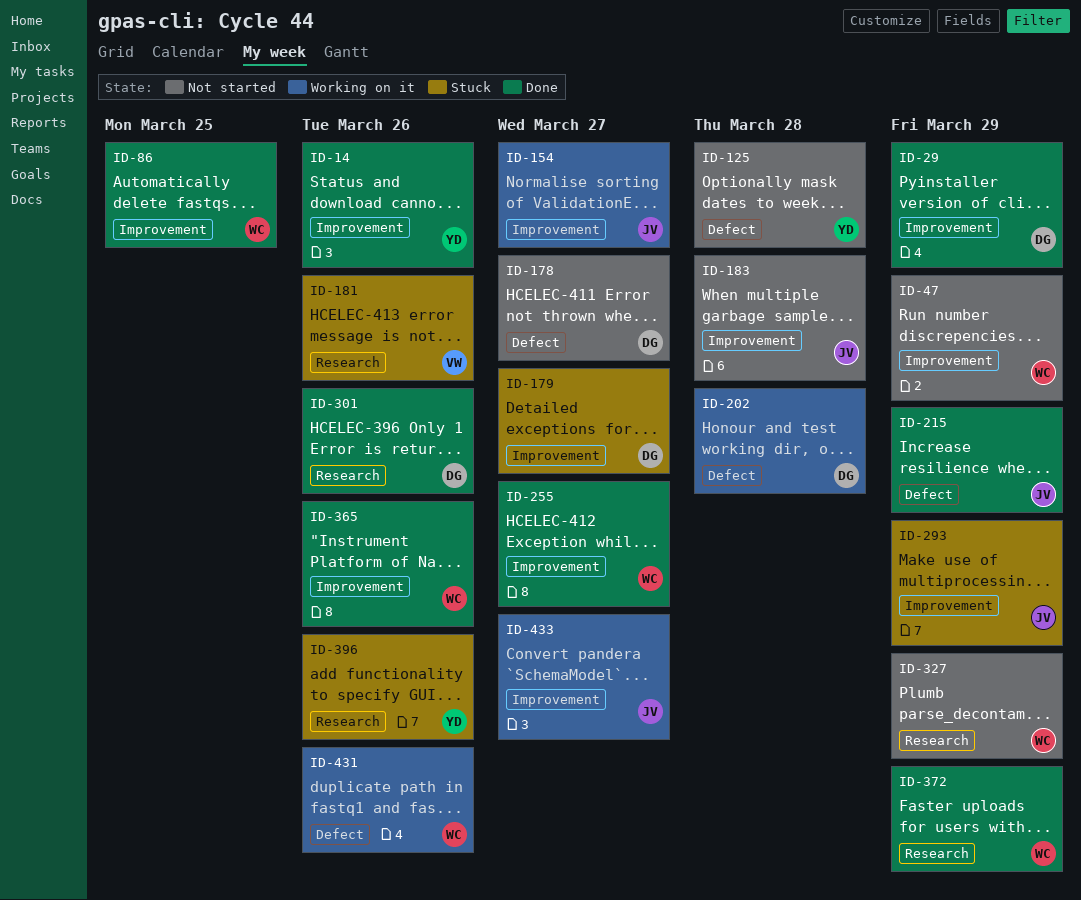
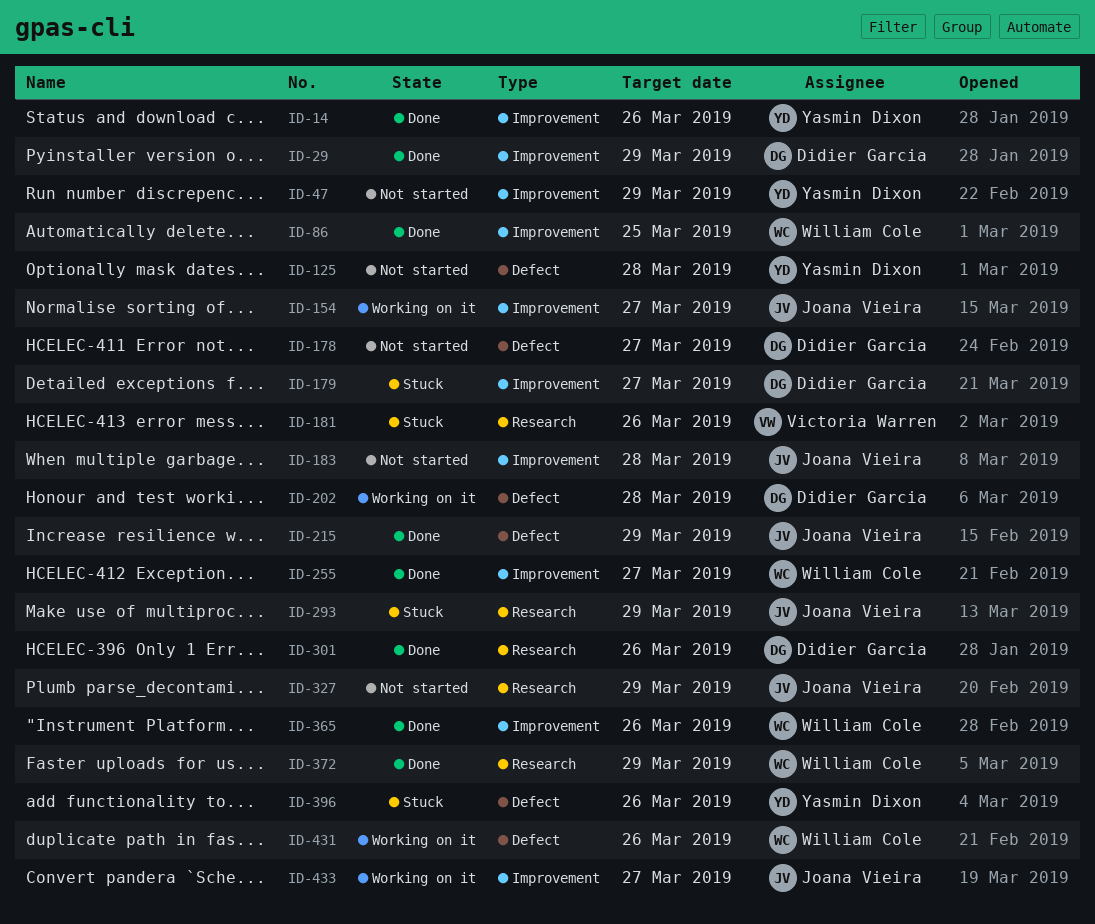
ID-47, owner: William Cole -> Yasmin Dixon
ID-293, label: Improvement -> Research
ID-327, owner: William Cole -> Joana Vieira
ID-396, label: Research -> Defect

